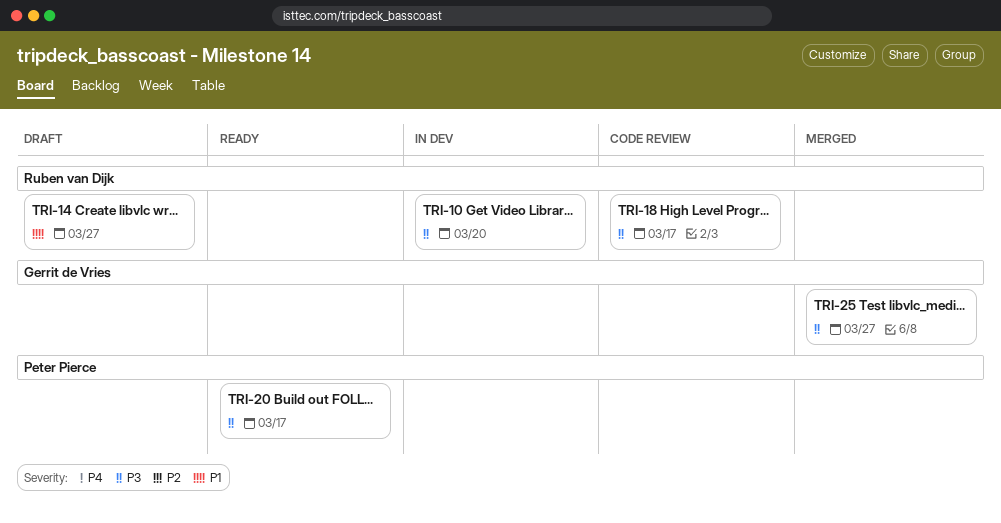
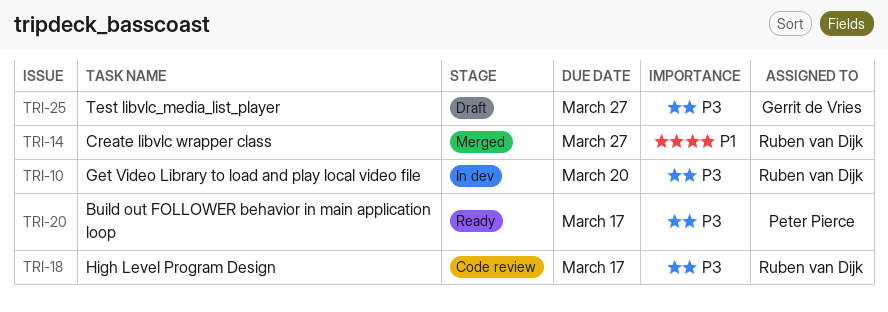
TRI-14, status: Draft -> Merged
TRI-25, status: Merged -> Draft

